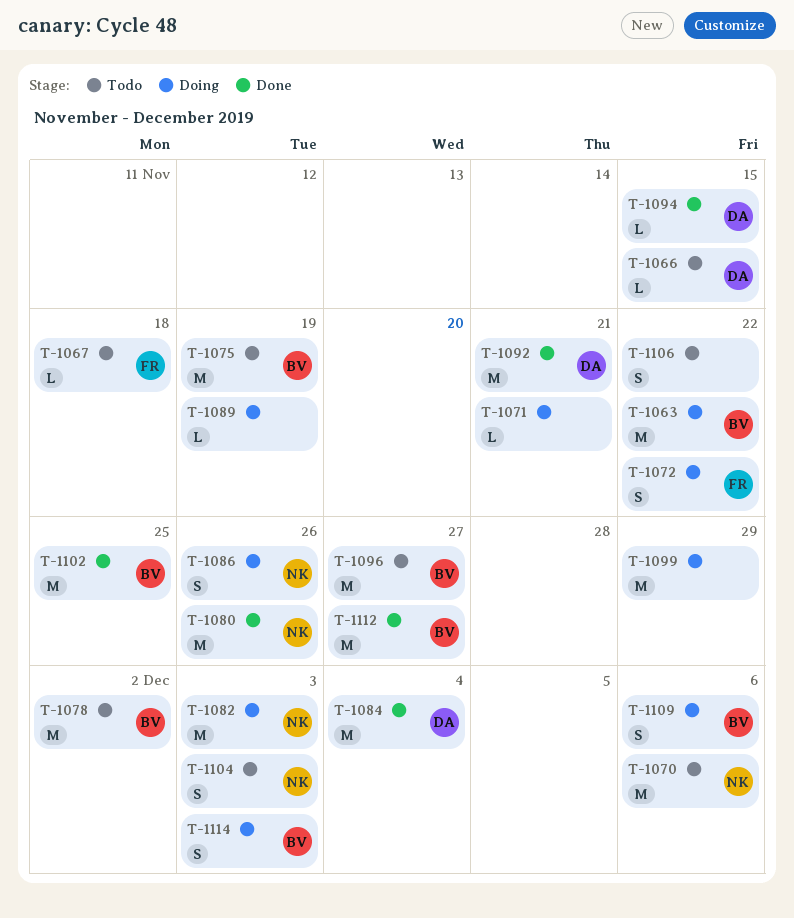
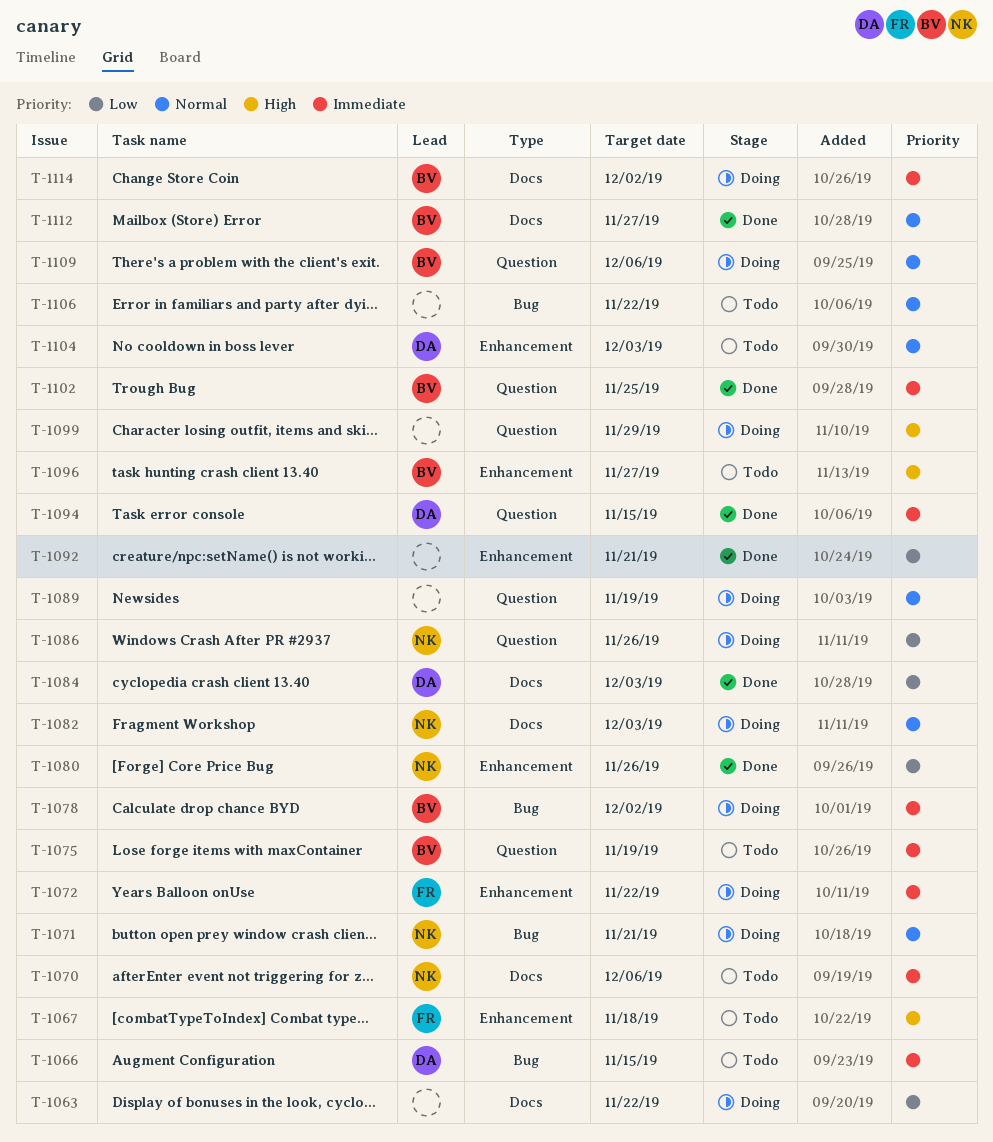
T-1063, owner: BV -> none
T-1071, owner: none -> NK
T-1078, status: Todo -> Doing
T-1084, due: Dec 4 -> Dec 3
T-1092, owner: DA -> none
T-1104, owner: NK -> DA
T-1114, due: Dec 3 -> Dec 2

